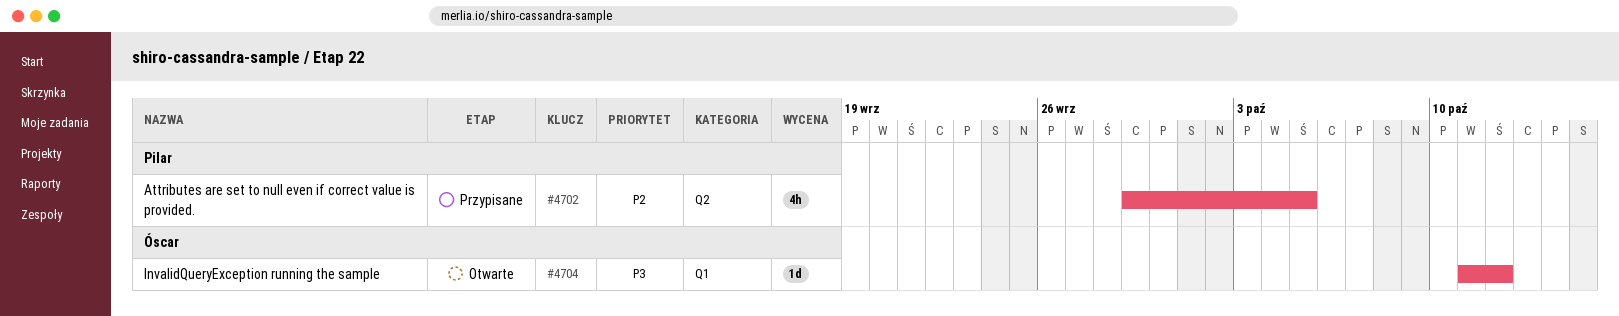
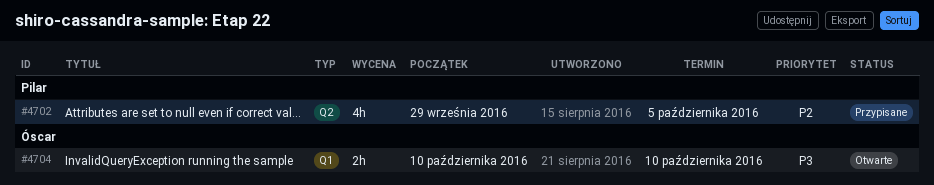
#4704, estimate: 1d -> 2h
#4704, start: Oct 11 -> Oct 10
#4704, due: Oct 12 -> Oct 10

